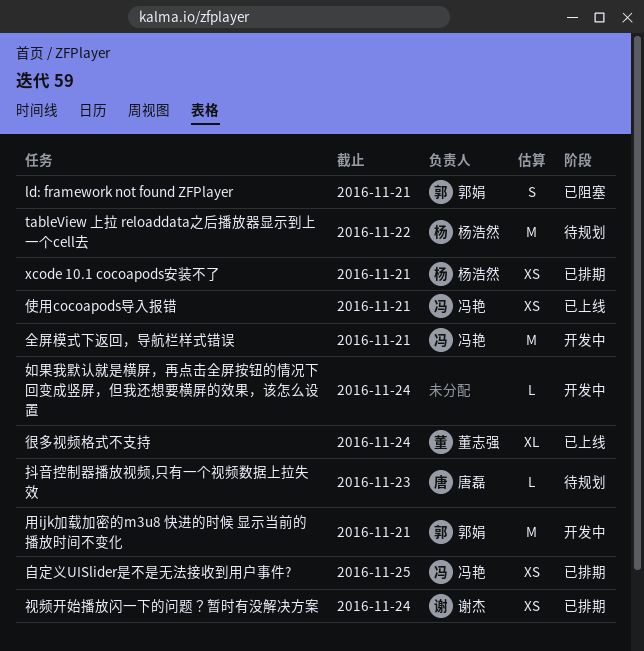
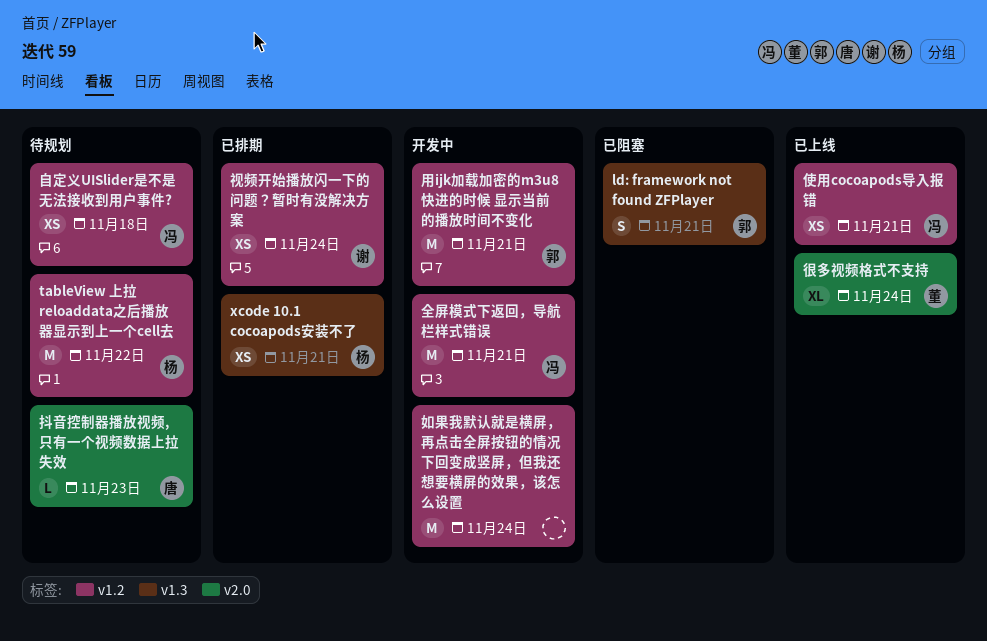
如果我默认就是横屏，再点击全屏按钮的情况下回变成竖屏，但我还想要横屏的效果，该怎么设置, estimate: L -> M
自定义UISlider是不是无法接收到用户事件?, status: 已排期 -> 待规划
自定义UISlider是不是无法接收到用户事件?, due: Nov 25 -> Nov 18

